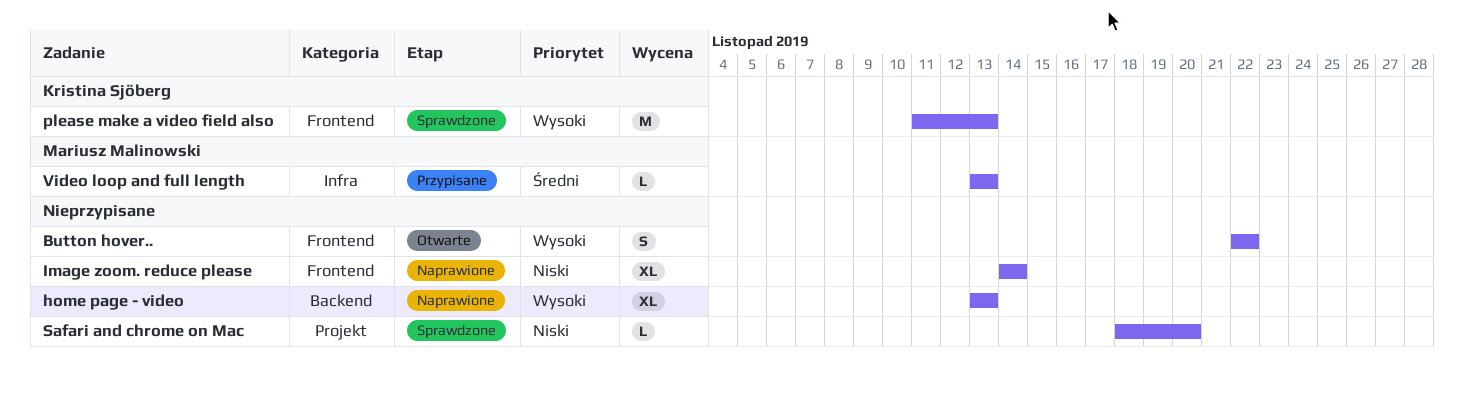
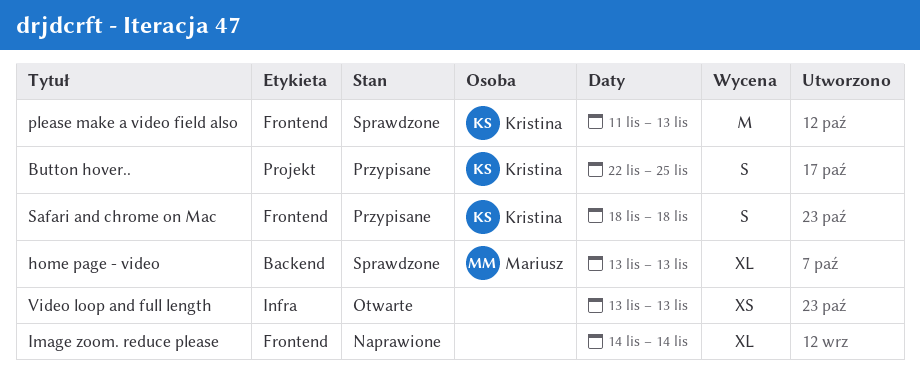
Button hover.., status: Otwarte -> Przypisane
Button hover.., owner: none -> Kristina Sjöberg
Button hover.., label: Frontend -> Projekt
Button hover.., due: Nov 22 -> Nov 25
home page - video, status: Naprawione -> Sprawdzone
home page - video, owner: none -> Mariusz Malinowski
Safari and chrome on Mac, status: Sprawdzone -> Przypisane
Safari and chrome on Mac, owner: none -> Kristina Sjöberg
Safari and chrome on Mac, label: Projekt -> Frontend
Safari and chrome on Mac, estimate: L -> S
Safari and chrome on Mac, due: Nov 20 -> Nov 18
Video loop and full length, status: Przypisane -> Otwarte
Video loop and full length, owner: Mariusz Malinowski -> none
Video loop and full length, estimate: L -> XS

